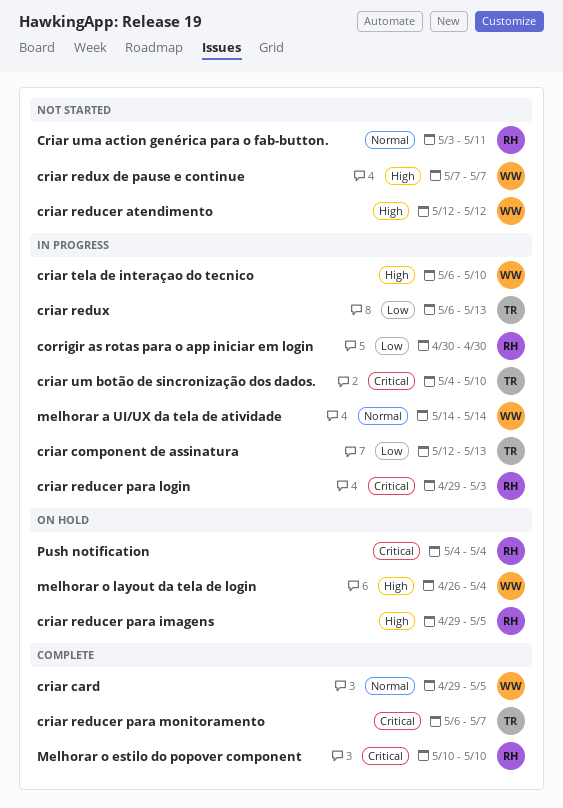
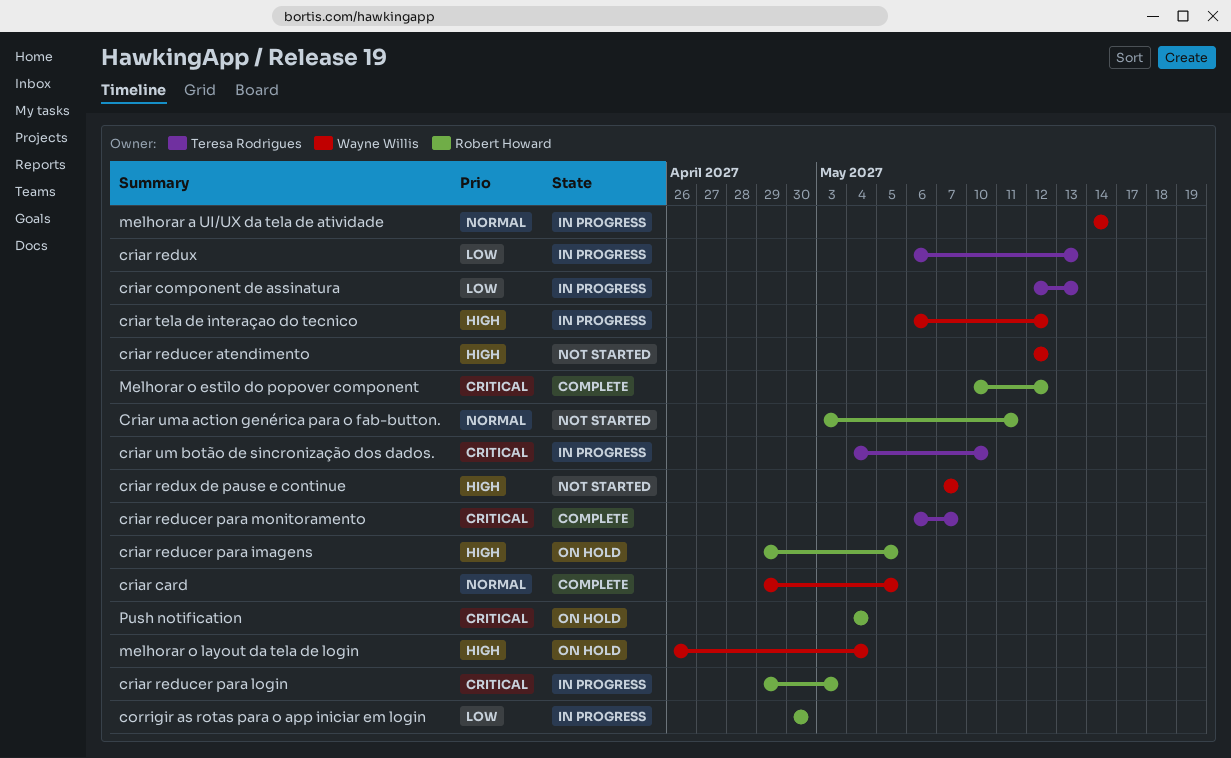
criar tela de interaçao do tecnico, due: May 10 -> May 12
Melhorar o estilo do popover component, due: May 10 -> May 12

